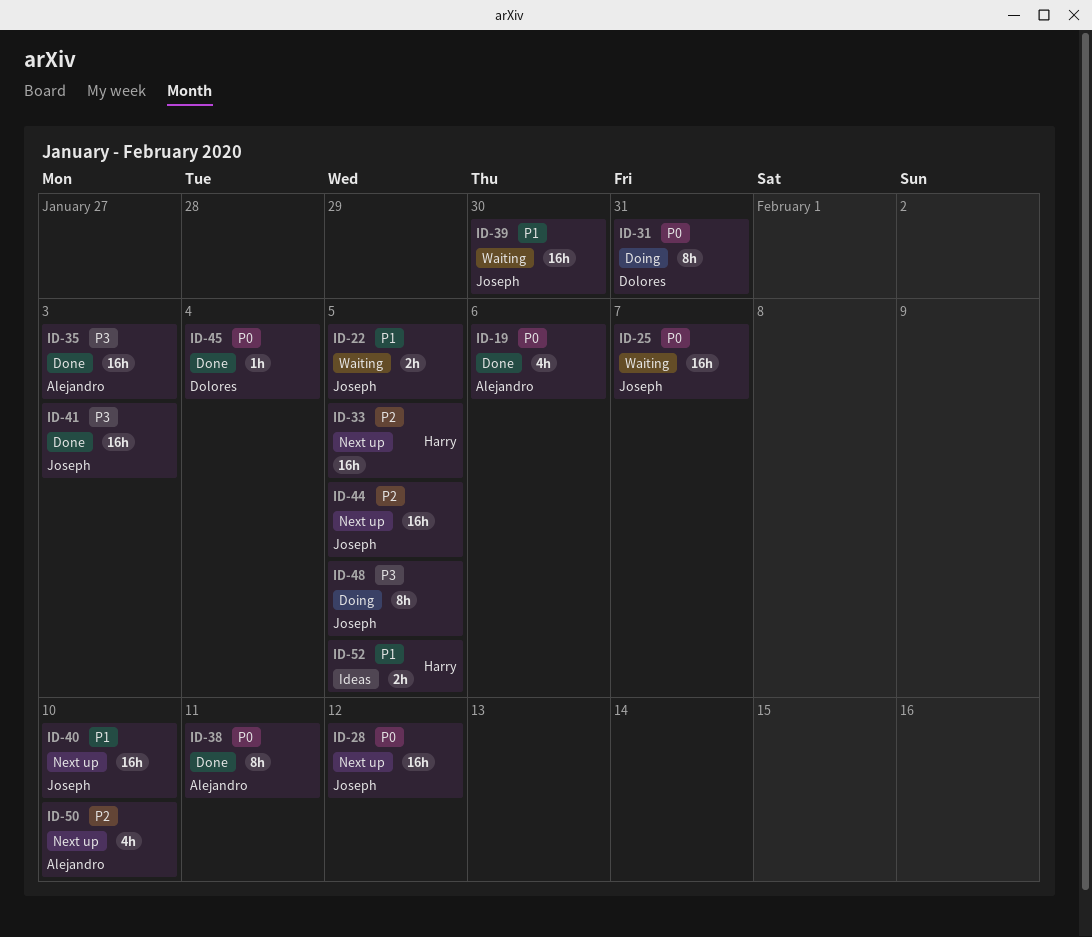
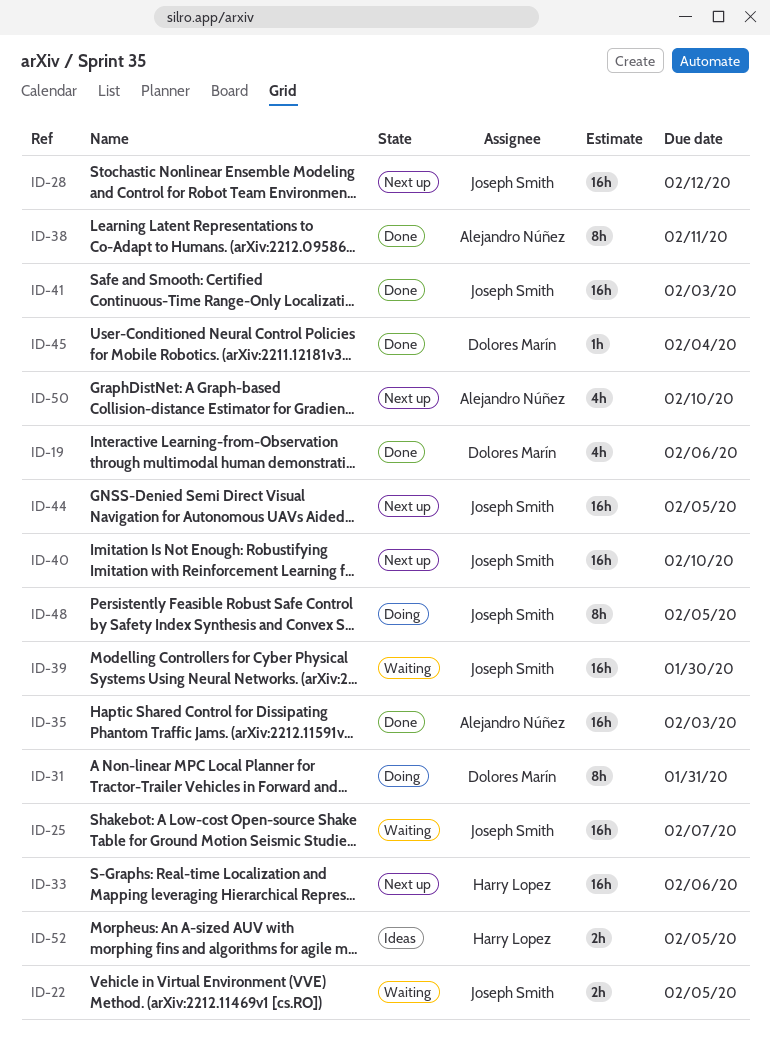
ID-19, owner: Alejandro Núñez -> Dolores Marín
ID-33, due: Feb 5 -> Feb 6

